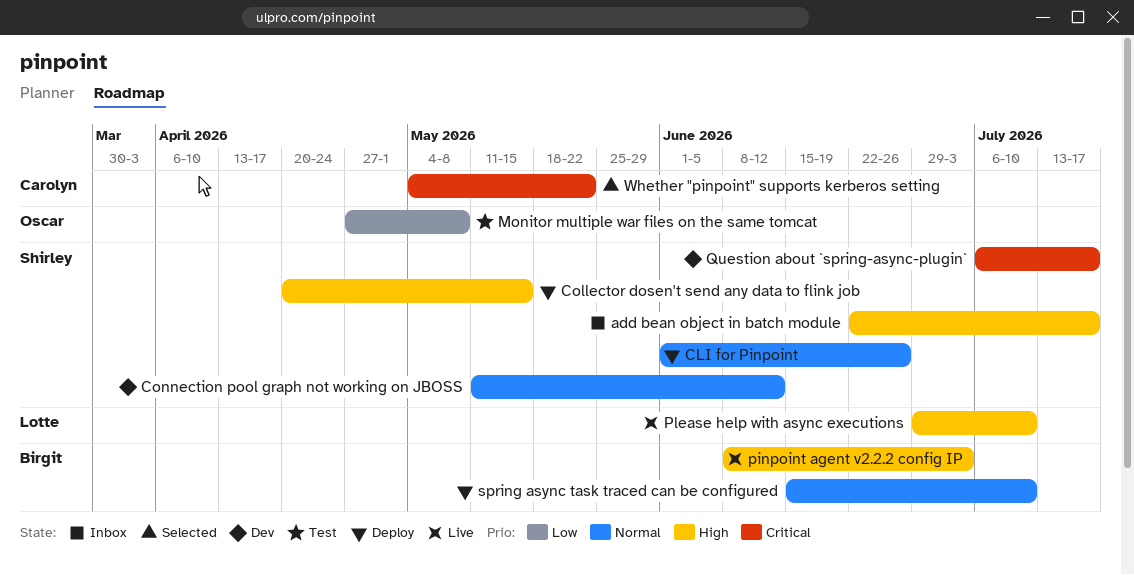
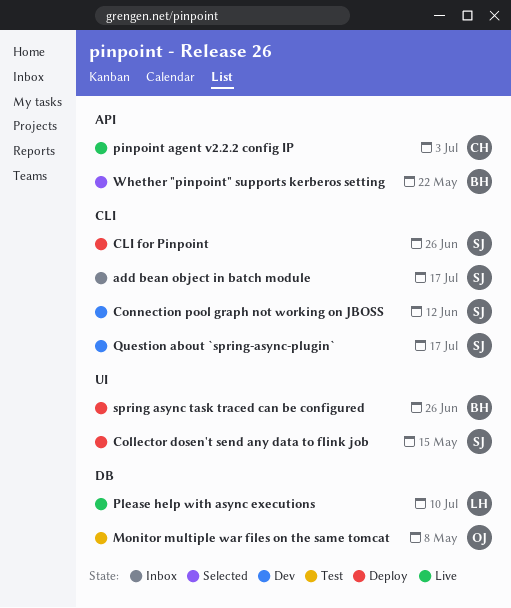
pinpoint agent v2.2.2 config IP, owner: Birgit -> Carolyn
spring async task traced can be configured, due: Jul 10 -> Jun 26
Whether "pinpoint" supports kerberos setting, owner: Carolyn -> Birgit

